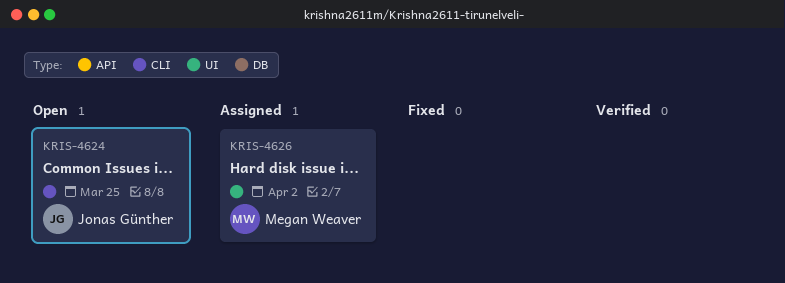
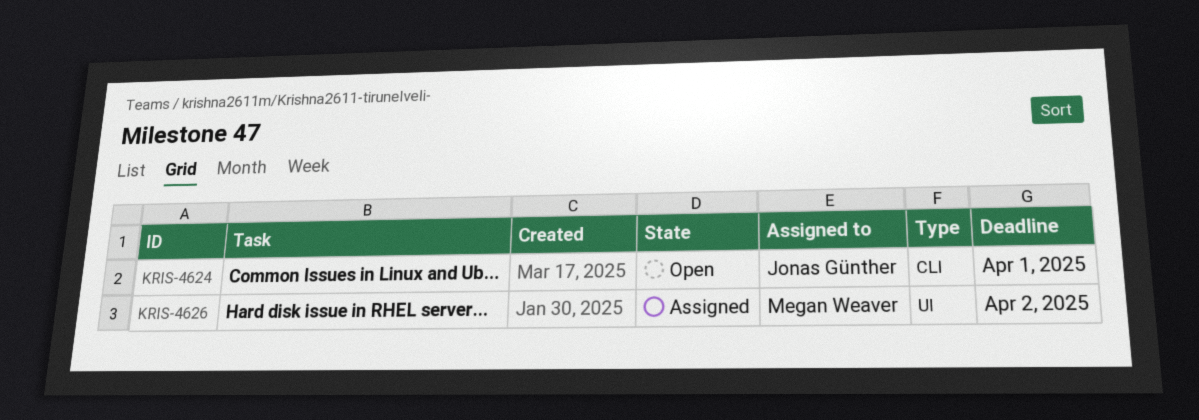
KRIS-4624, due: Mar 25 -> Apr 1

